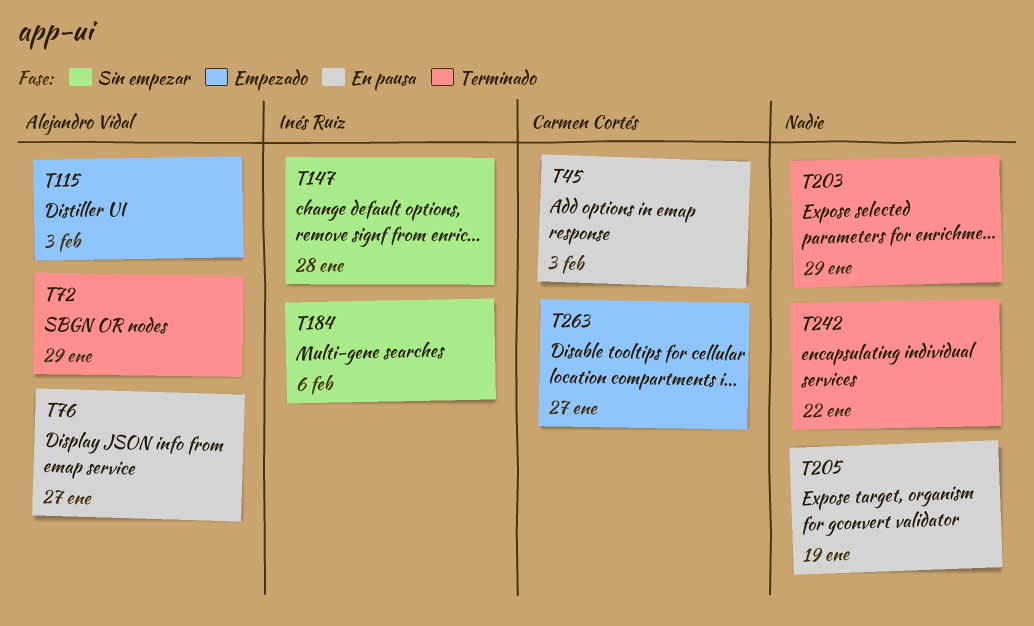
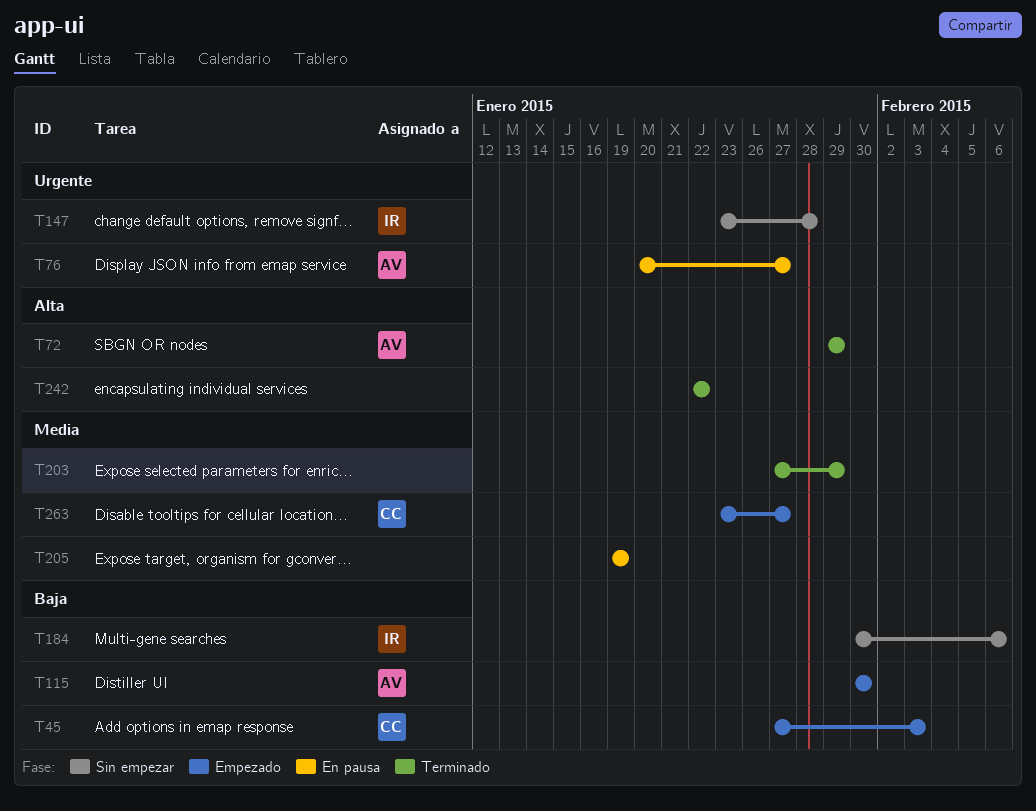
T45, status: En pausa -> Empezado
T115, due: Feb 3 -> Jan 30

